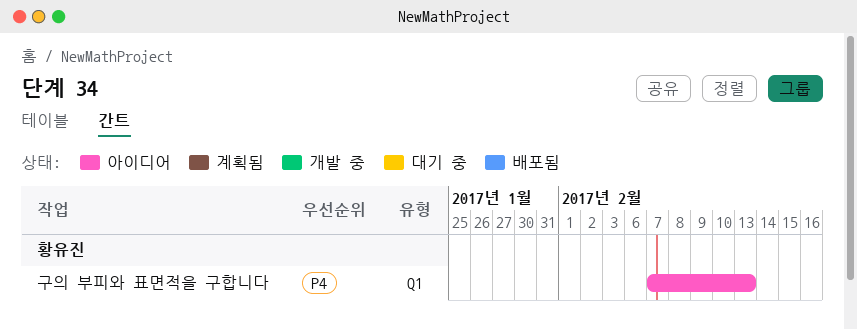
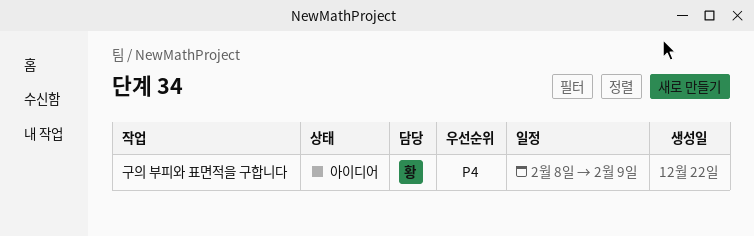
구의 부피와 표면적을 구합니다, start: Feb 7 -> Feb 8
구의 부피와 표면적을 구합니다, due: Feb 13 -> Feb 9

